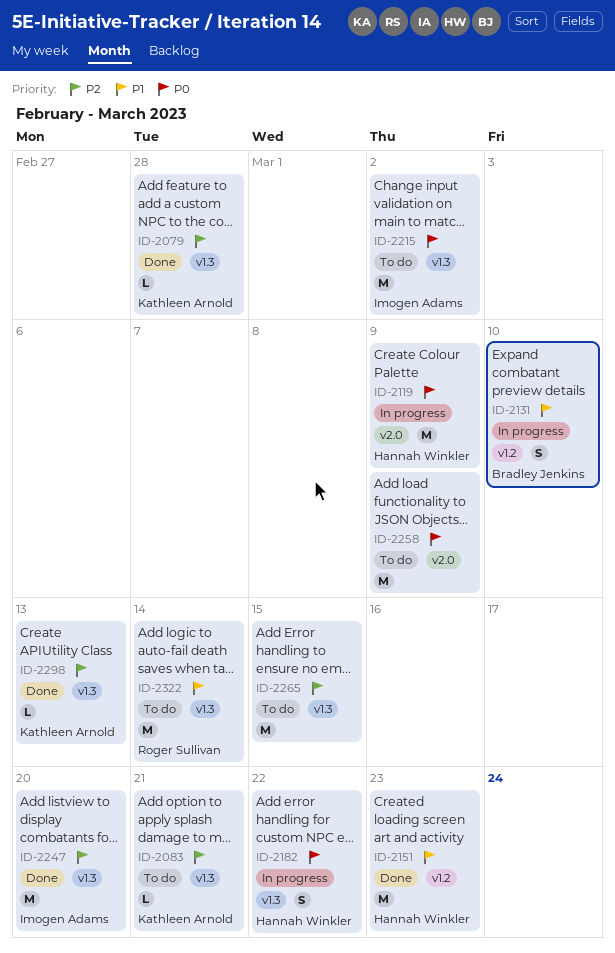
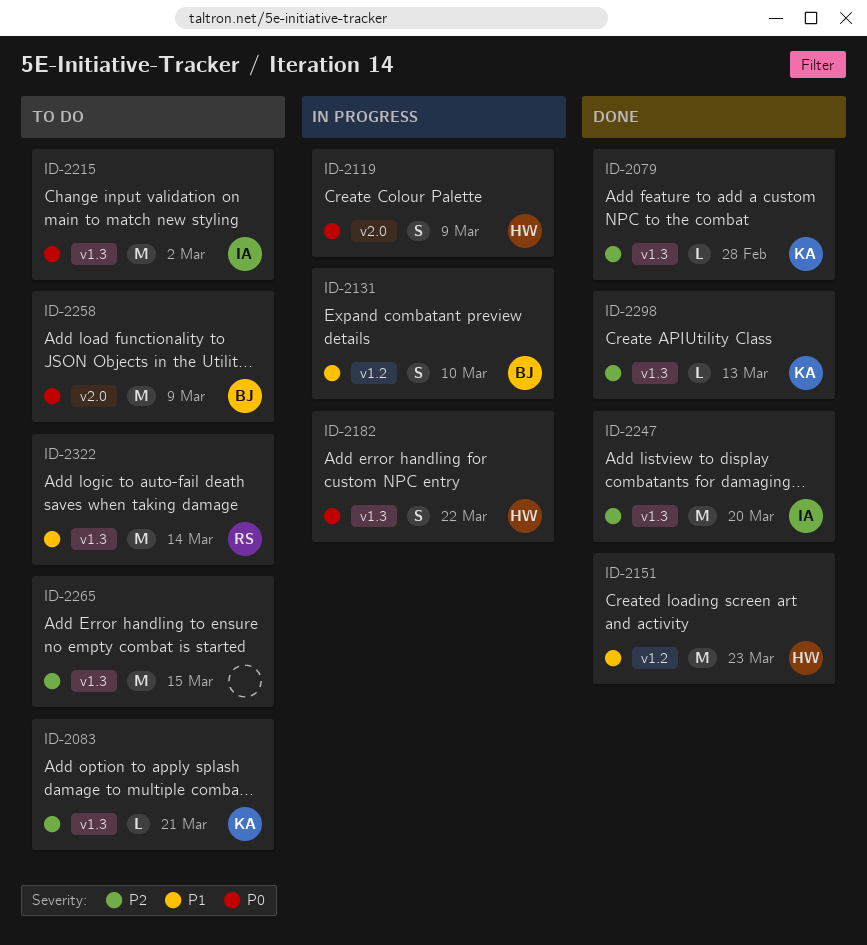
ID-2119, estimate: M -> S
ID-2258, owner: none -> Bradley Jenkins

